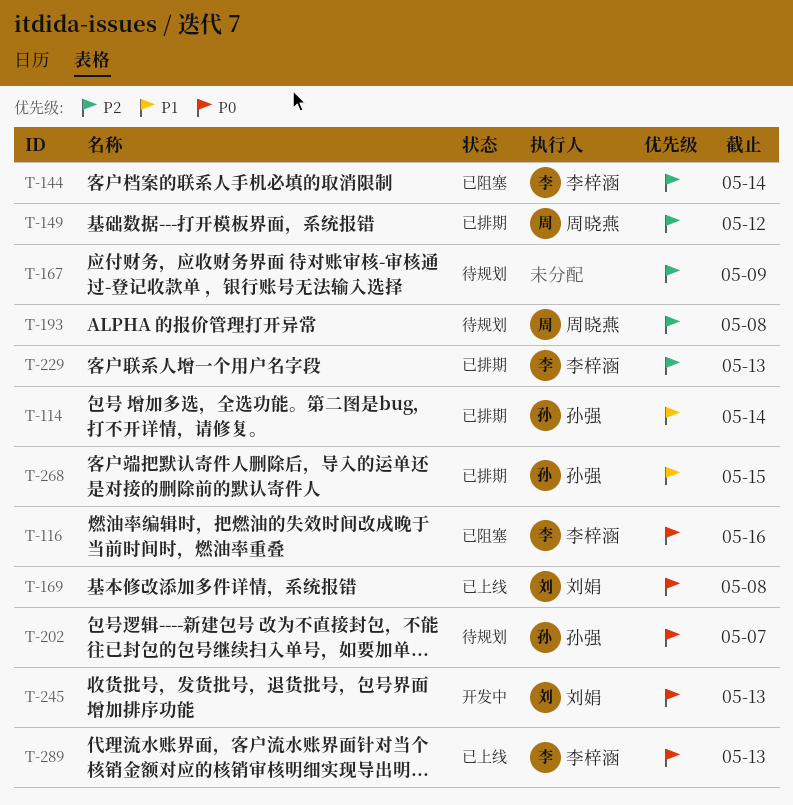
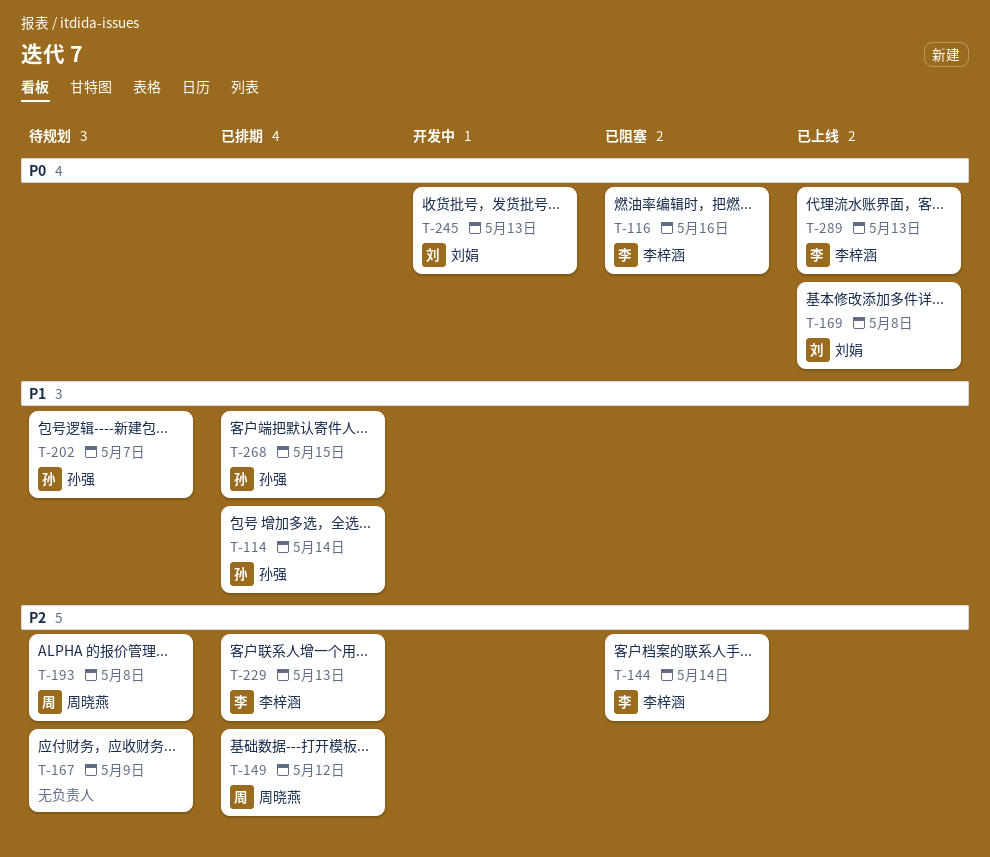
T-202, priority: P0 -> P1

